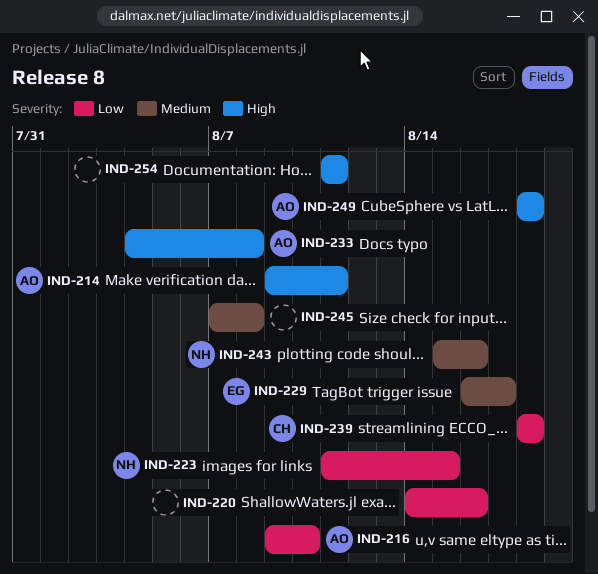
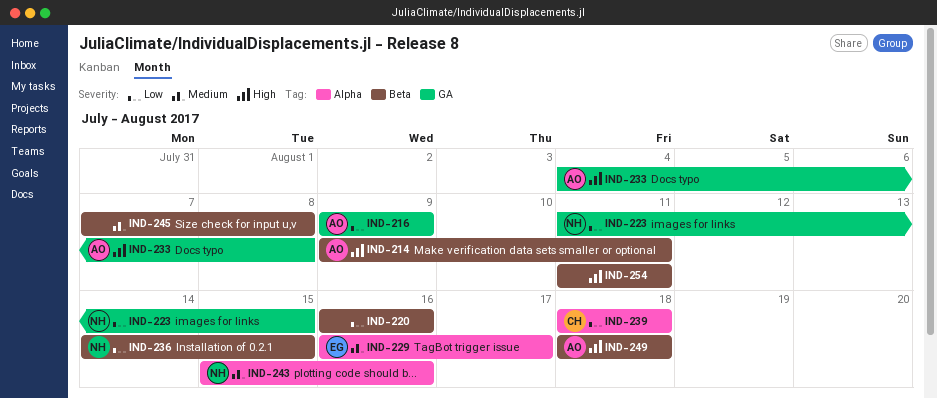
IND-216, due: Aug 10 -> Aug 9
IND-220, start: Aug 14 -> Aug 16
IND-236: none -> present

